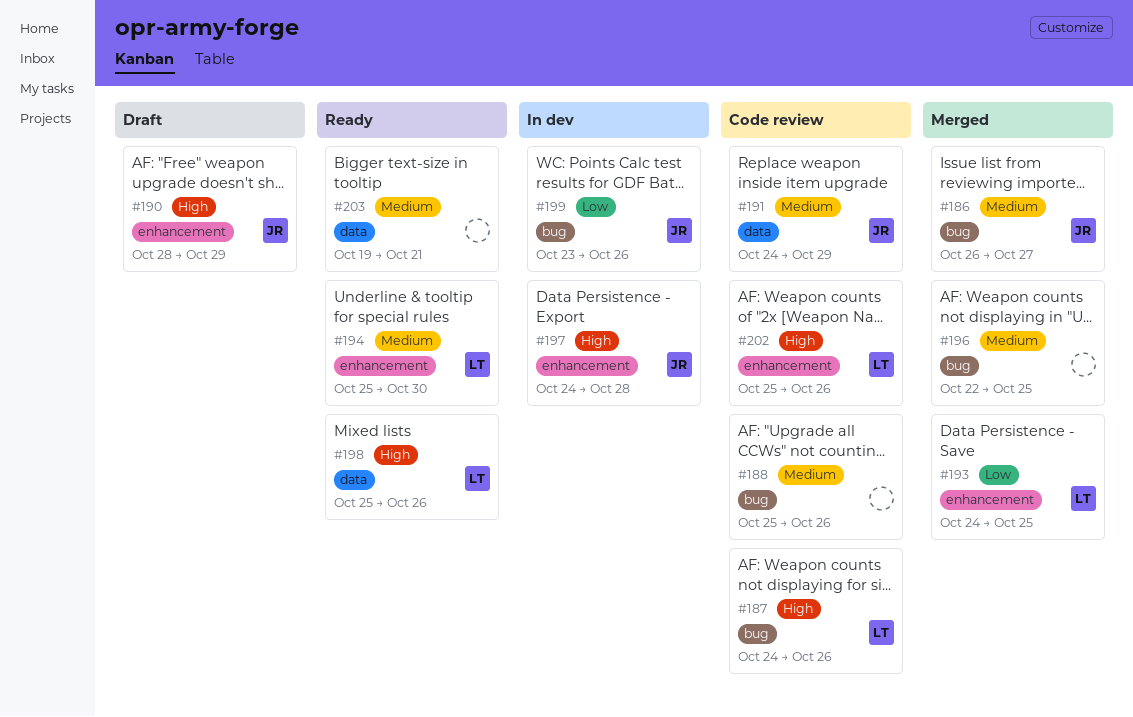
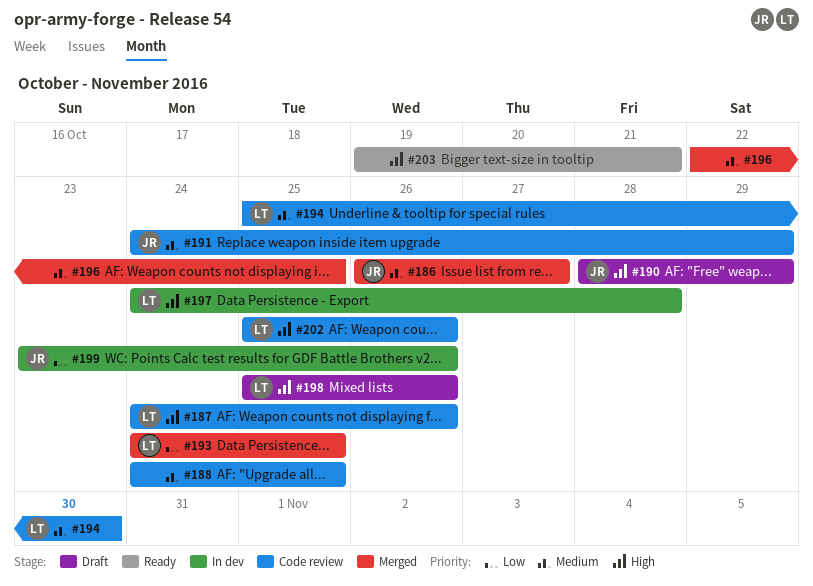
#188, start: Oct 25 -> Oct 24
#188, due: Oct 26 -> Oct 25
#194, status: Ready -> Code review
#197, owner: JR -> LT
#198, status: Ready -> Draft
#203, priority: Medium -> High

